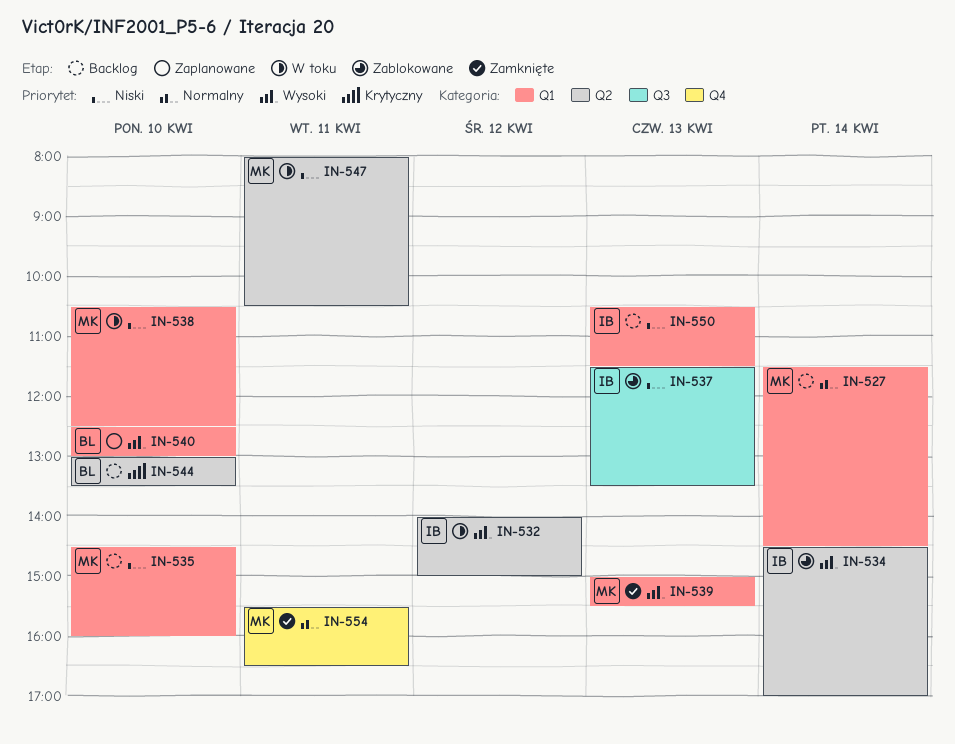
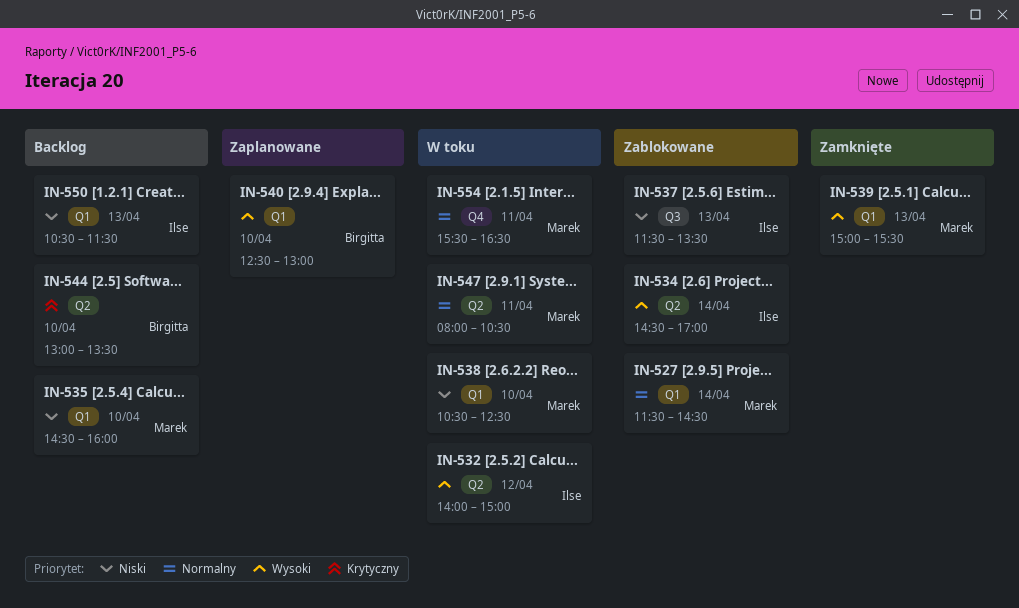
IN-527, status: Backlog -> Zablokowane
IN-547, priority: Niski -> Normalny
IN-554, status: Zamknięte -> W toku

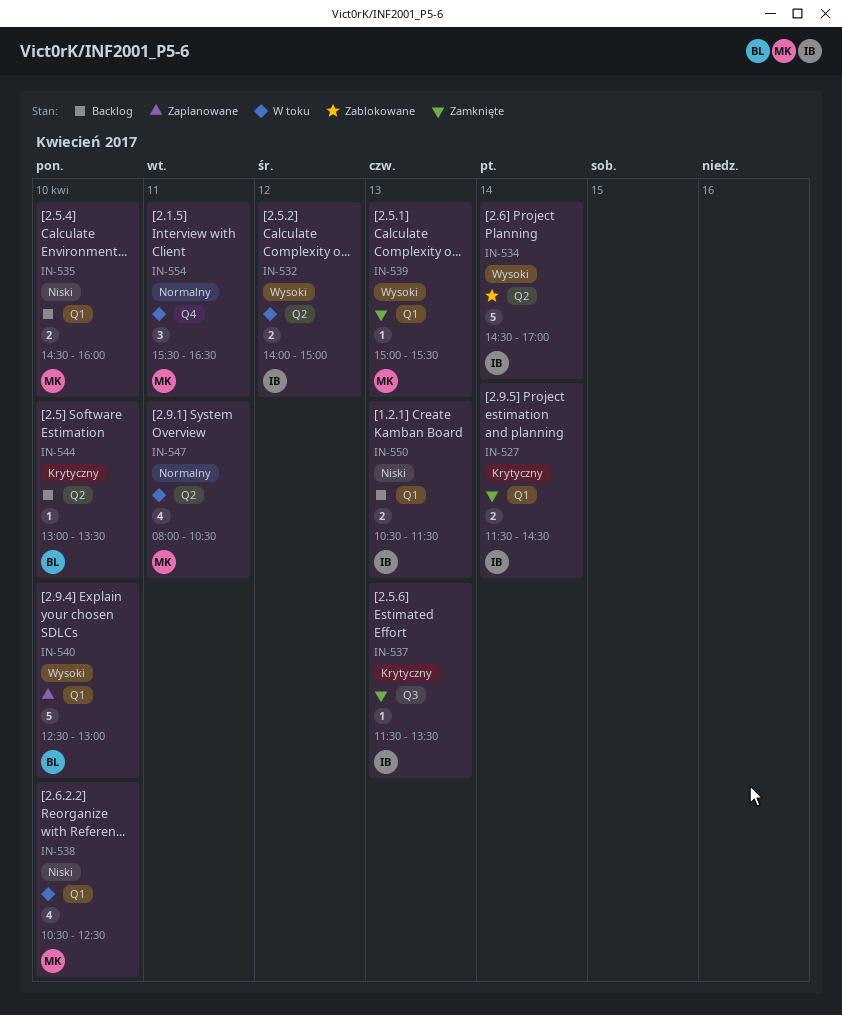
IN-527, status: Zablokowane -> Zamknięte
IN-527, owner: Marek -> Ilse
IN-527, priority: Normalny -> Krytyczny
IN-537, status: Zablokowane -> Zamknięte
IN-537, priority: Niski -> Krytyczny

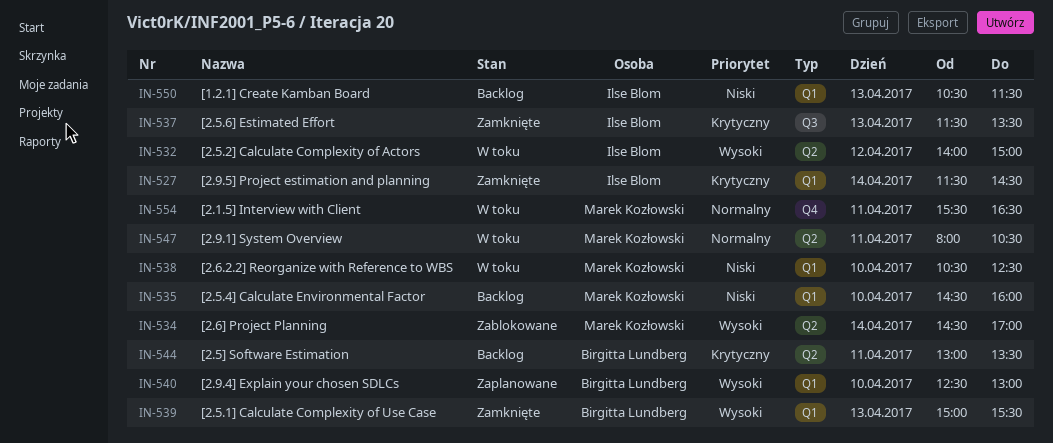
IN-534, owner: Ilse Blom -> Marek Kozłowski
IN-539, owner: Marek Kozłowski -> Birgitta Lundberg
IN-544, day: Apr 10 -> Apr 11

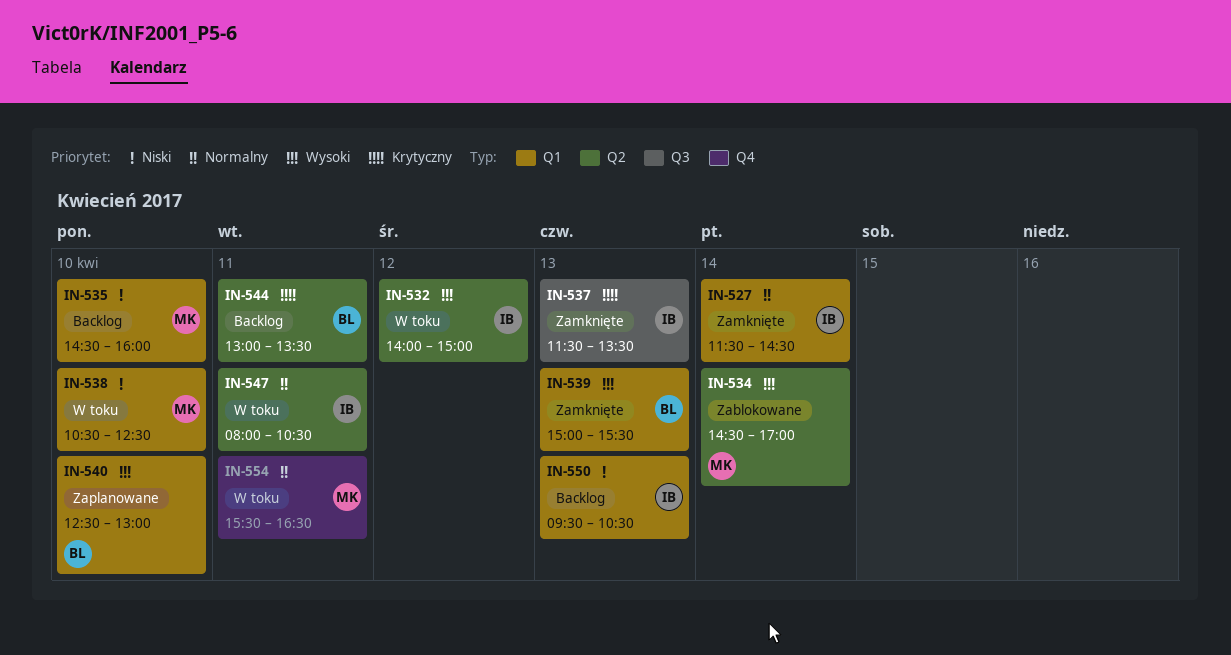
IN-527, priority: Krytyczny -> Normalny
IN-547, owner: Marek Kozłowski -> Ilse Blom
IN-550, begins: 10:30 -> 09:30
IN-550, ends: 11:30 -> 10:30

